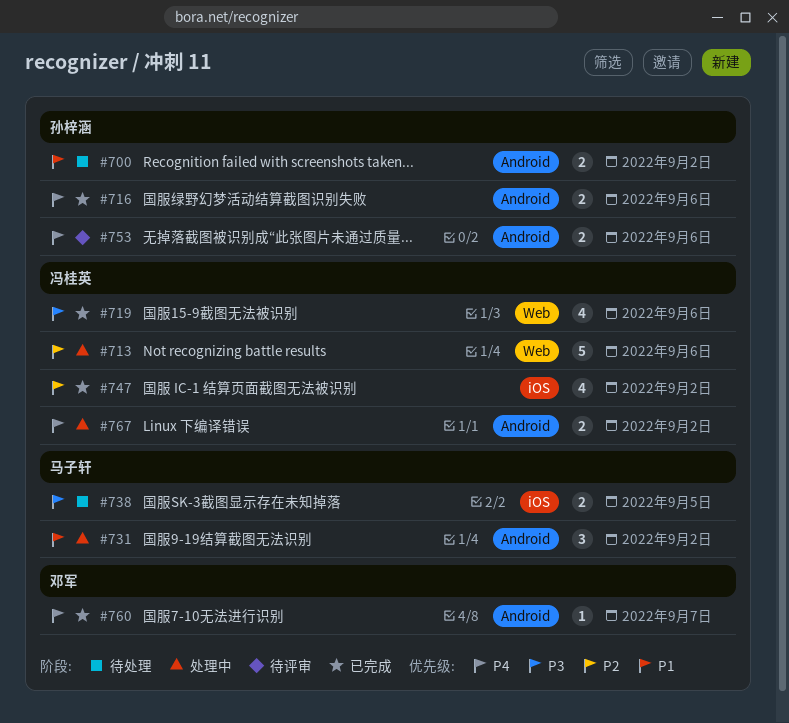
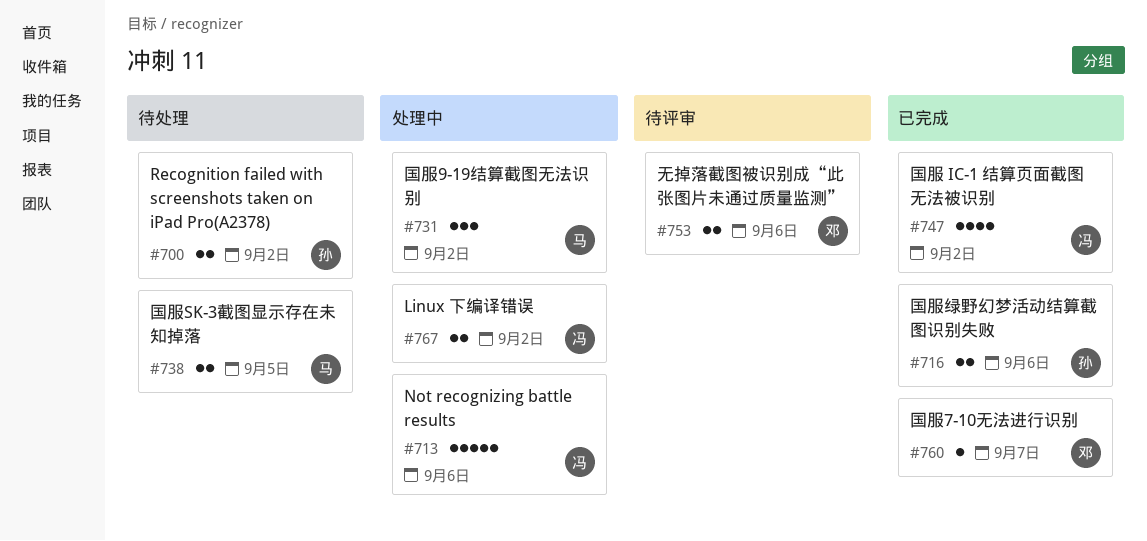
#719: present -> none
#753, owner: 孙梓涵 -> 邓军

